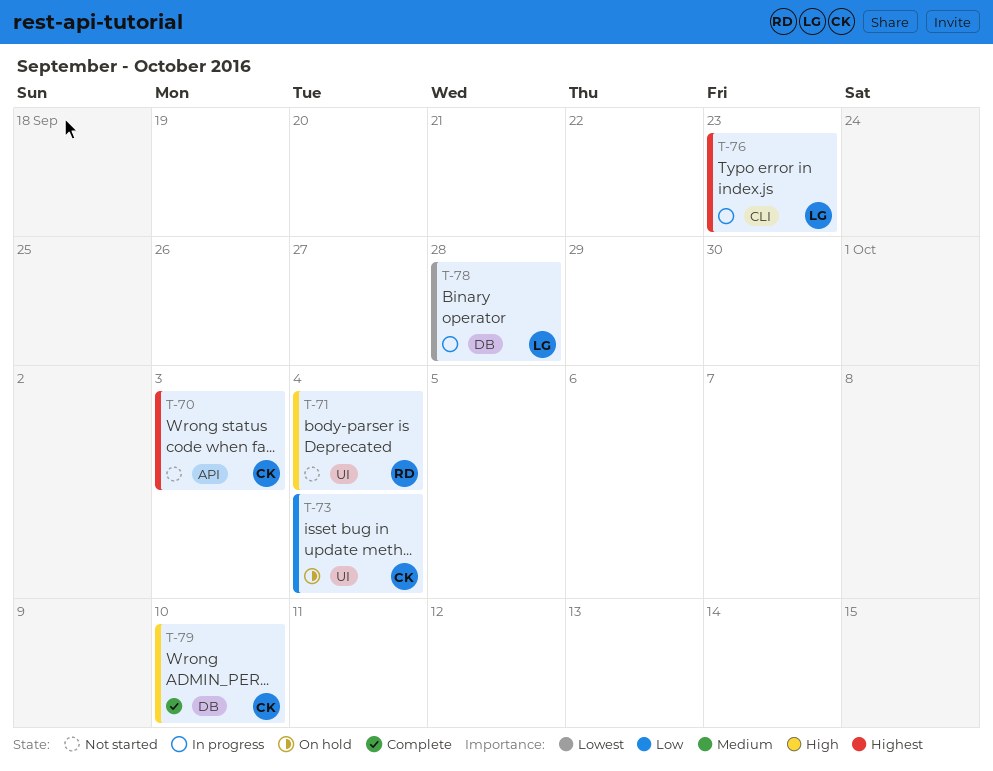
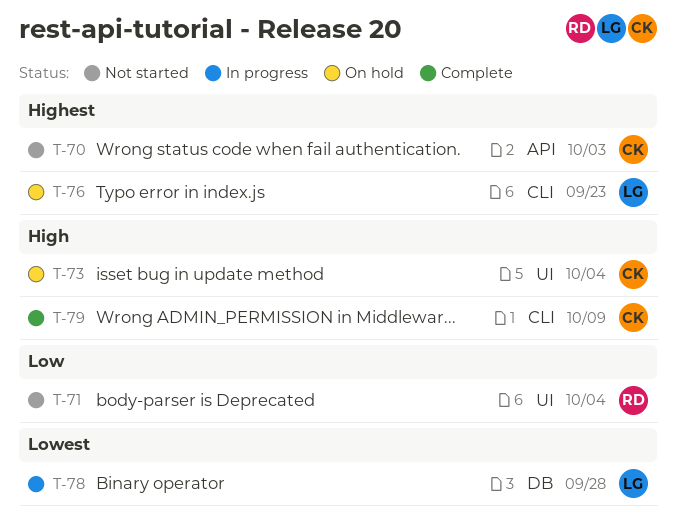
T-71, priority: High -> Low
T-73, priority: Low -> High
T-76, status: In progress -> On hold
T-79, label: DB -> CLI
T-79, due: Oct 10 -> Oct 9

